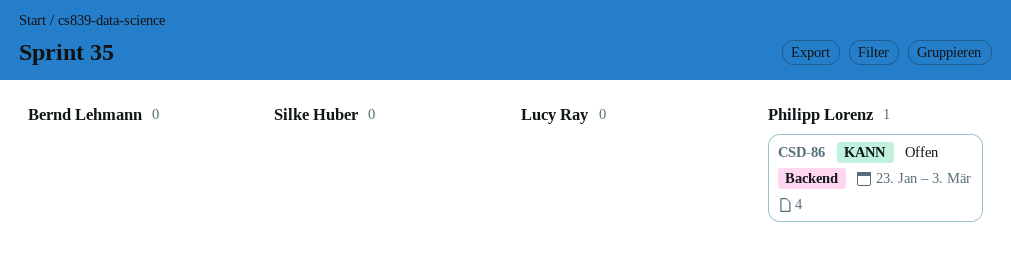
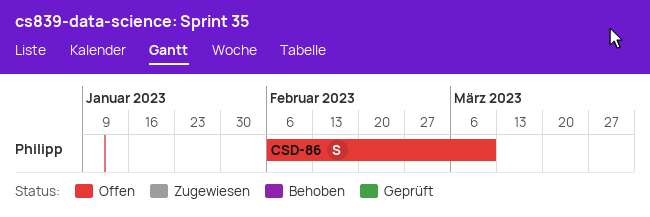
CSD-86, start: Jan 23 -> Feb 6
CSD-86, due: Mar 3 -> Mar 10

